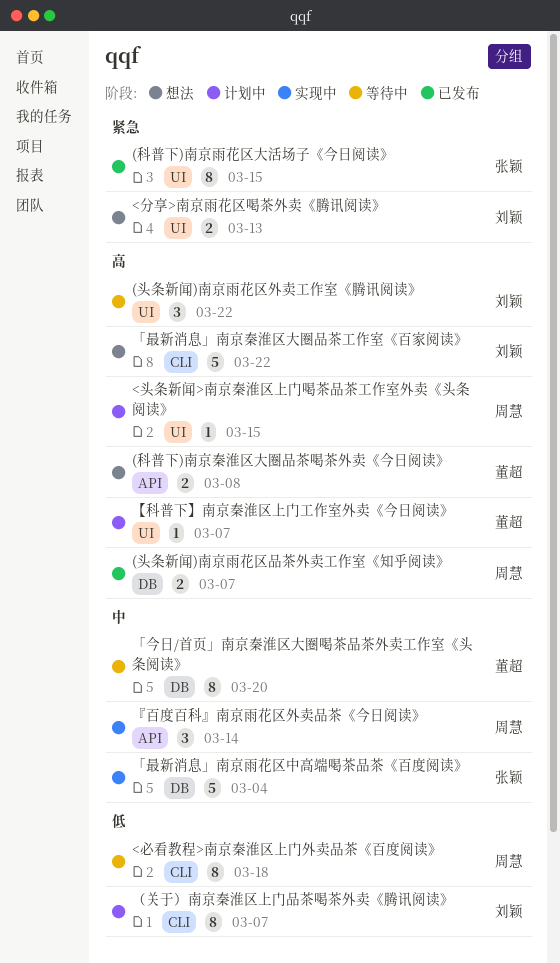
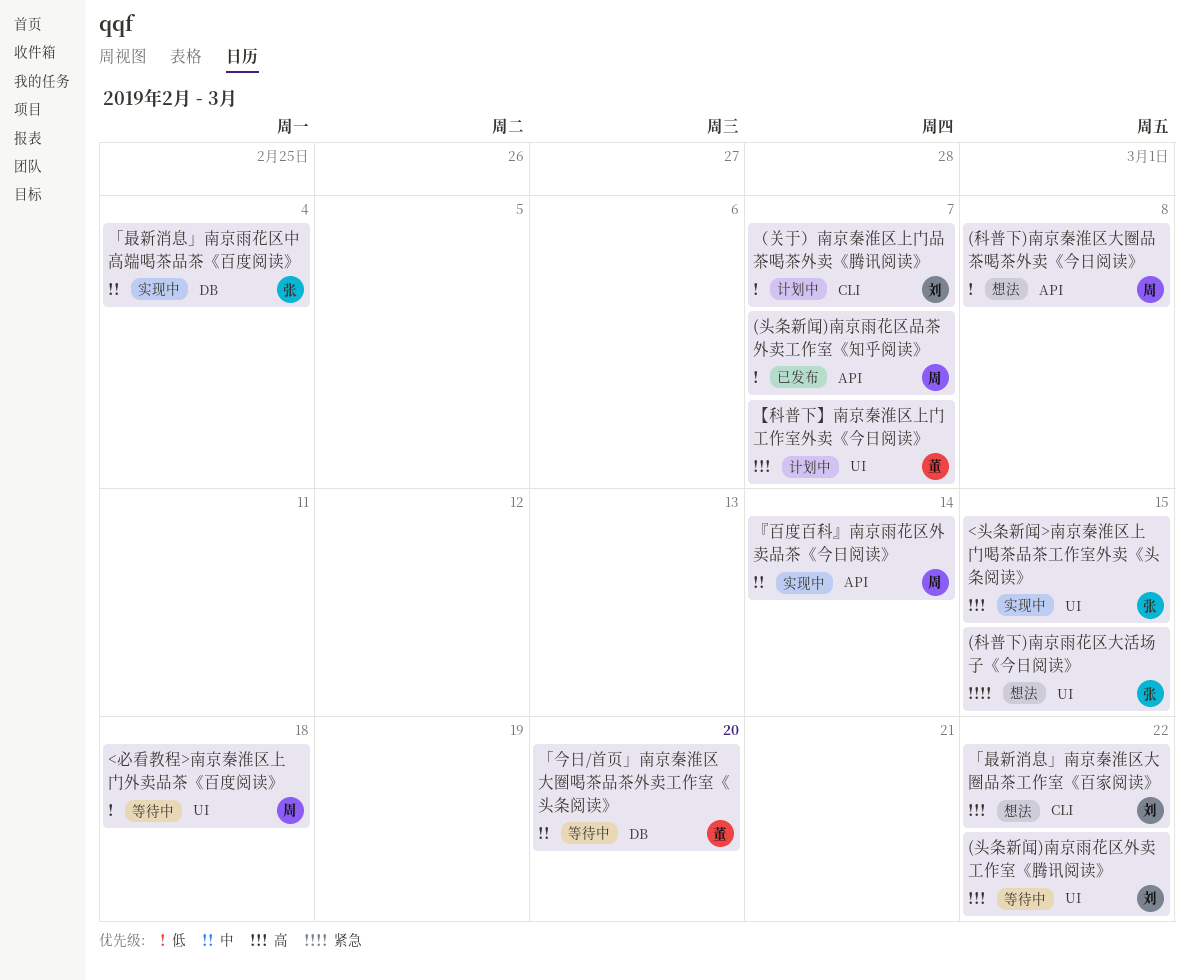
(头条新闻)南京雨花区品茶外卖工作室《知乎阅读》, priority: 高 -> 低
(头条新闻)南京雨花区品茶外卖工作室《知乎阅读》, label: DB -> API
(科普下)南京秦淮区大圈品茶喝茶外卖《今日阅读》, owner: 董超 -> 周慧
(科普下)南京秦淮区大圈品茶喝茶外卖《今日阅读》, priority: 高 -> 低
(科普下)南京雨花区大活场子《今日阅读》, status: 已发布 -> 想法
<分享>南京雨花区喝茶外卖《腾讯阅读》: present -> none
<头条新闻>南京秦淮区上门喝茶品茶工作室外卖《头条阅读》, status: 计划中 -> 实现中
<头条新闻>南京秦淮区上门喝茶品茶工作室外卖《头条阅读》, owner: 周慧 -> 张颖
<必看教程>南京秦淮区上门外卖品茶《百度阅读》, label: CLI -> UI

